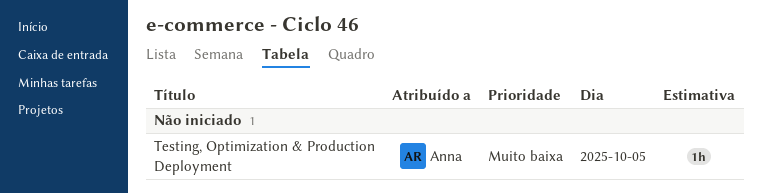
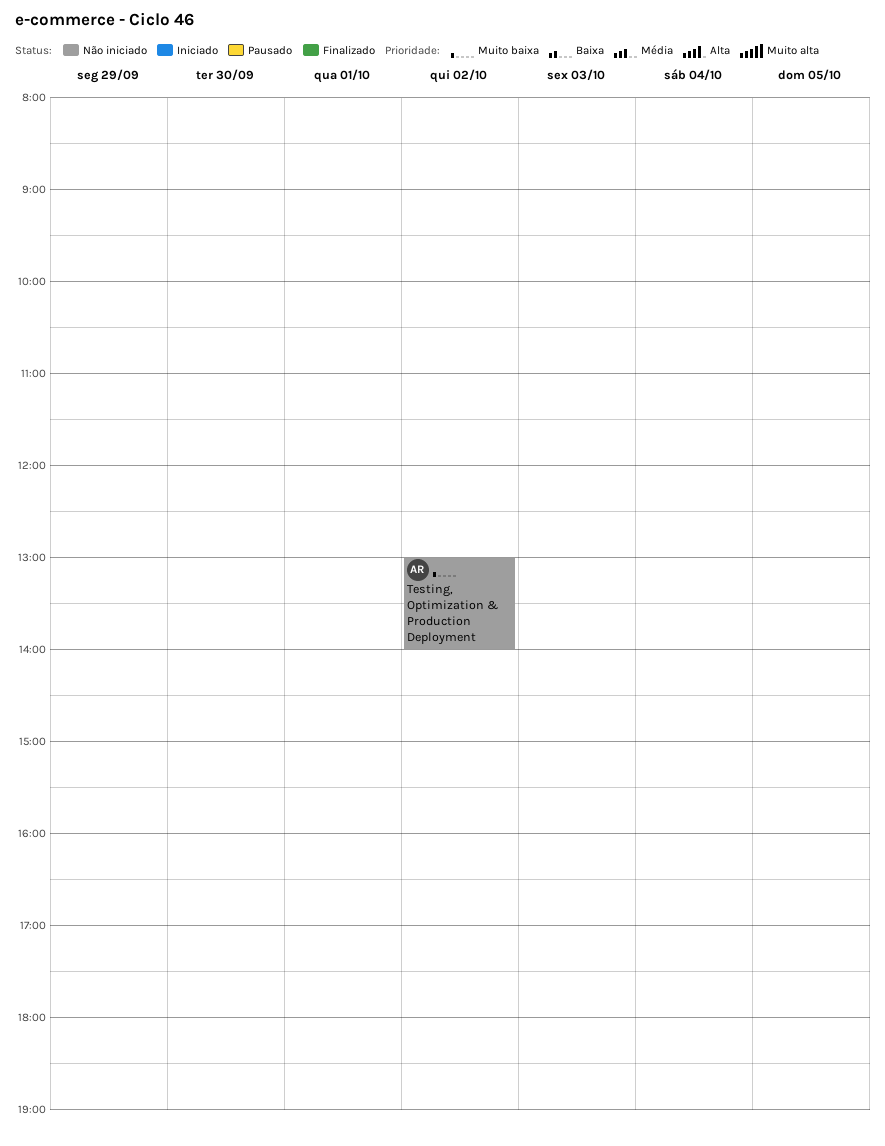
Testing, Optimization & Production Deployment, day: Oct 5 -> Oct 2

